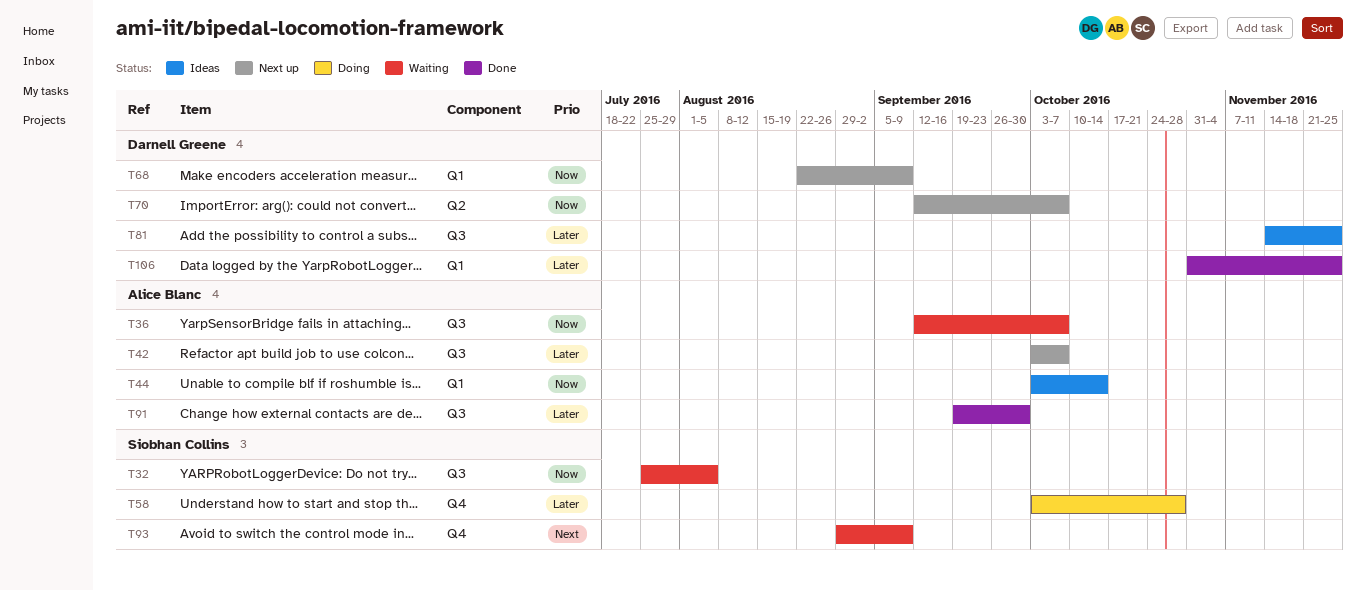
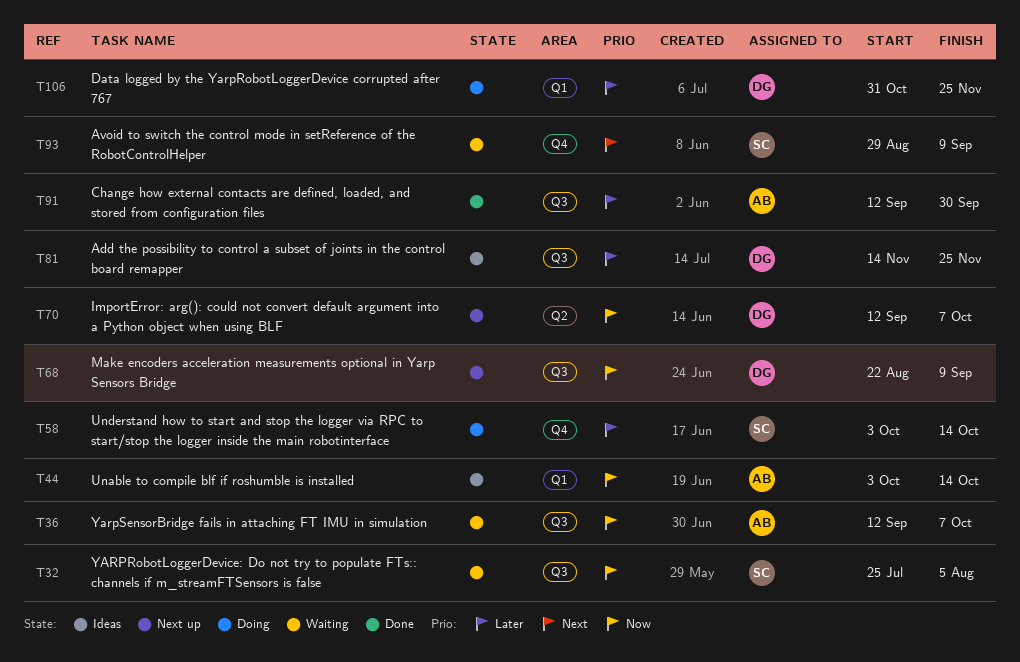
T42: present -> none
T58, due: Oct 28 -> Oct 14
T68, label: Q1 -> Q3
T91, start: Sep 19 -> Sep 12
T106, status: Done -> Doing

